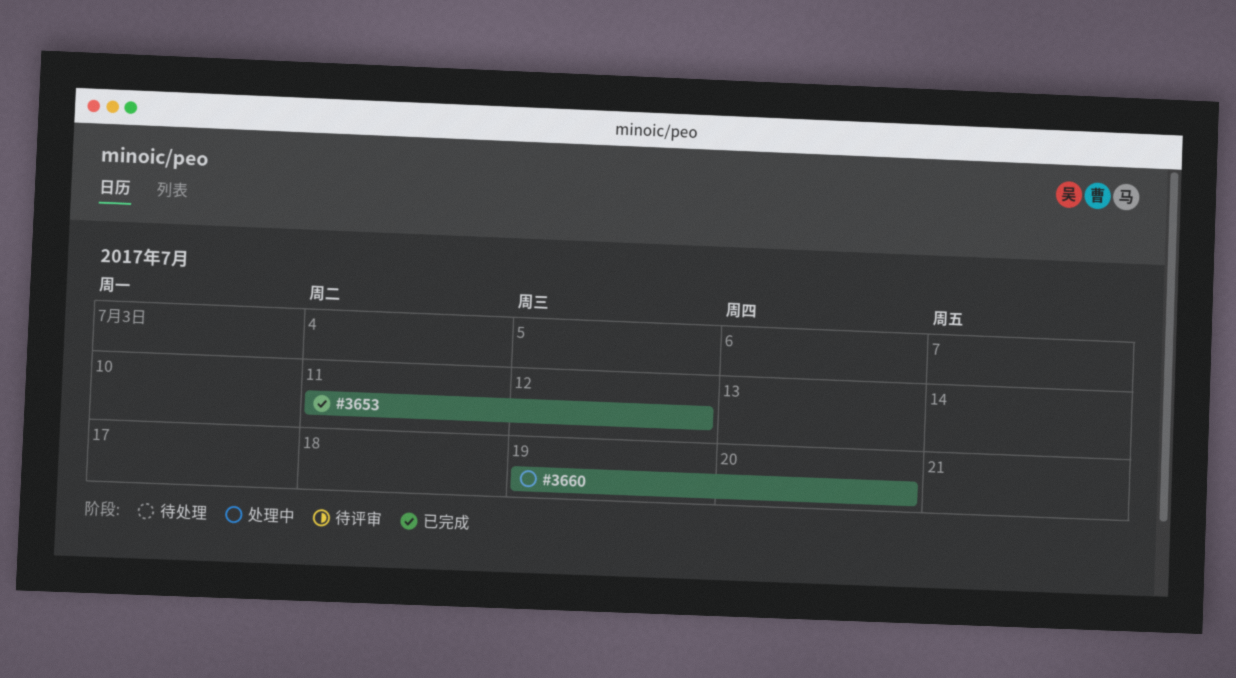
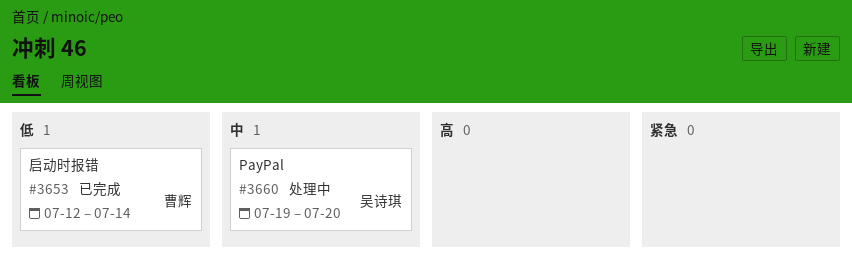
#3653, start: Jul 11 -> Jul 12
#3653, due: Jul 12 -> Jul 14

